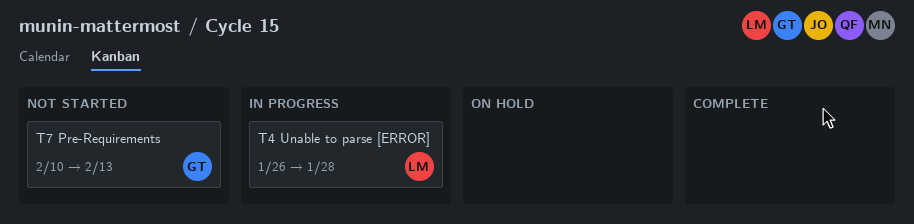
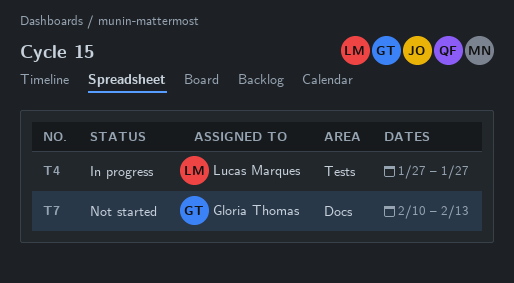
T4, start: Jan 26 -> Jan 27
T4, due: Jan 28 -> Jan 27

